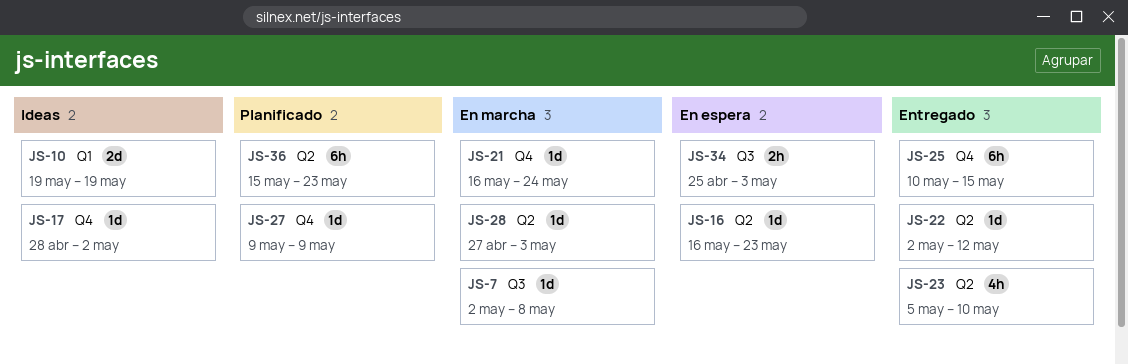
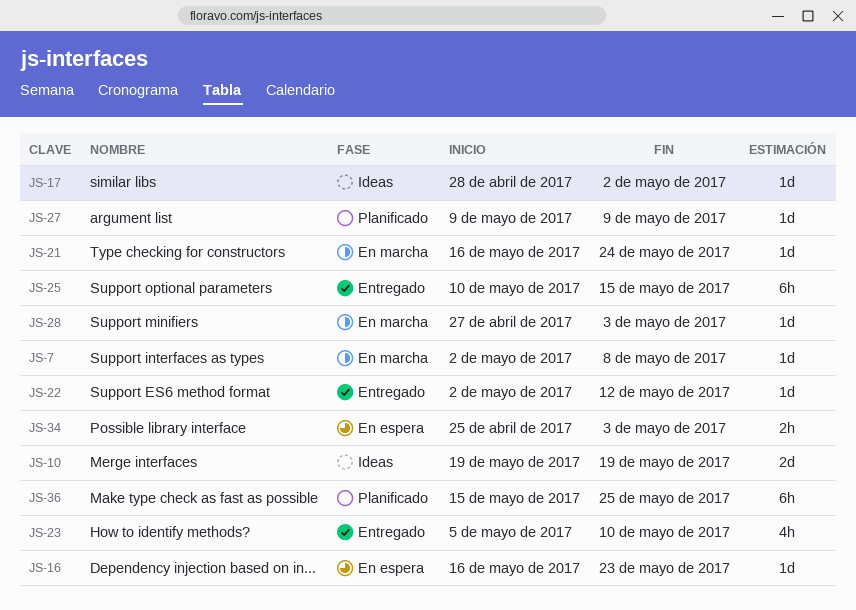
JS-36, due: May 23 -> May 25

